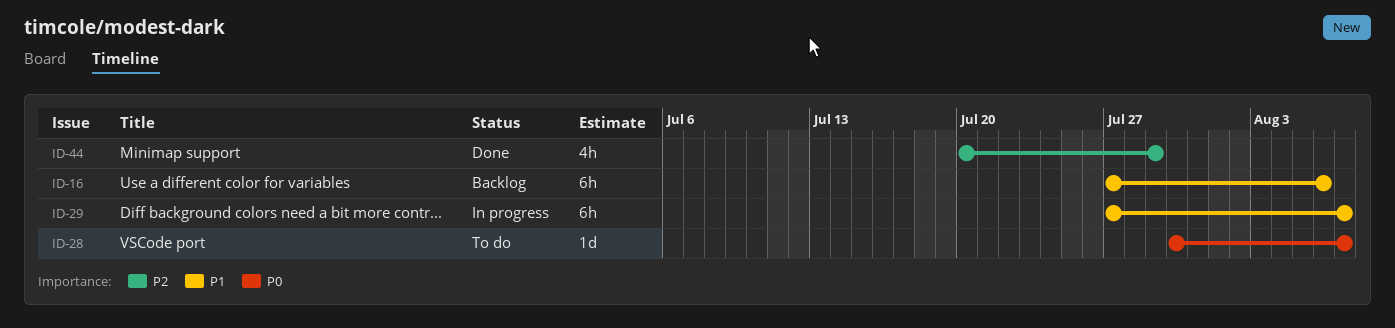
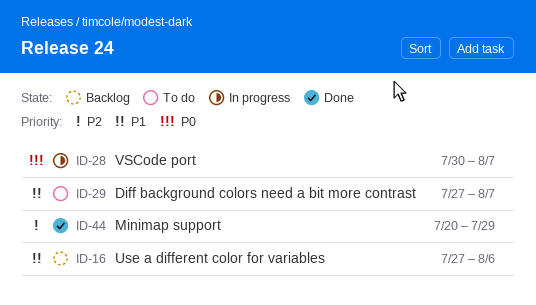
ID-28, status: To do -> In progress
ID-29, status: In progress -> To do

